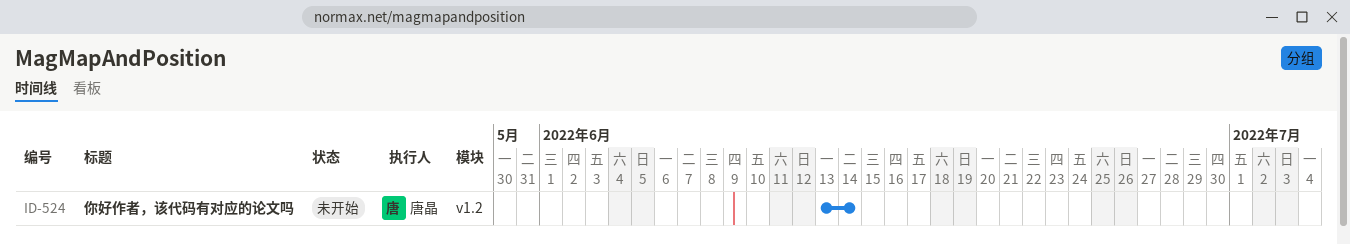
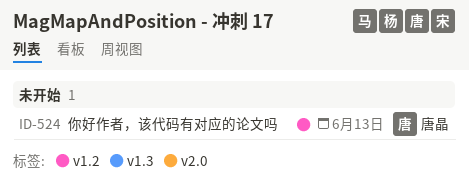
ID-524, due: Jun 14 -> Jun 13

